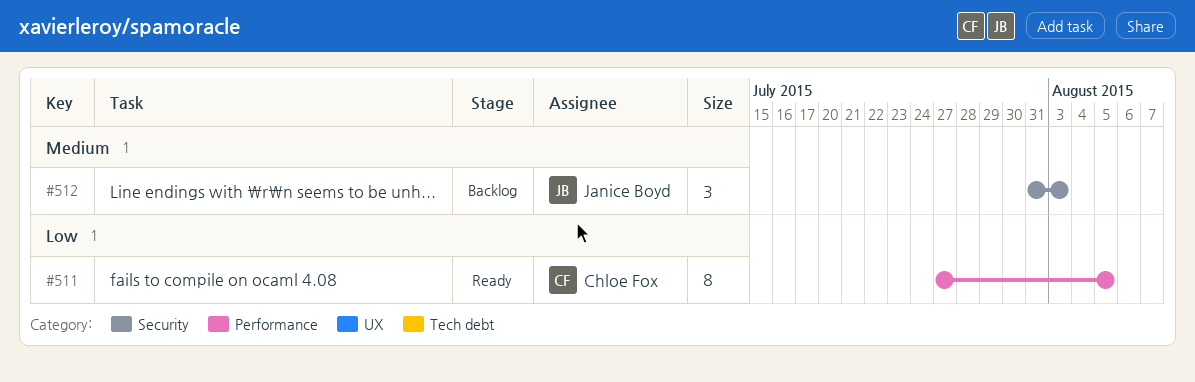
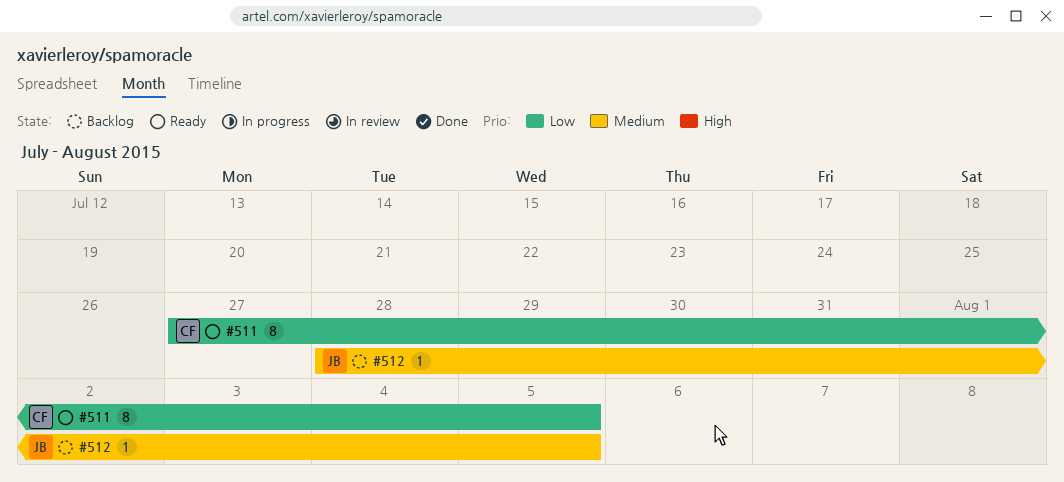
#512, estimate: 3 -> 1
#512, start: Jul 31 -> Jul 28
#512, due: Aug 3 -> Aug 5

